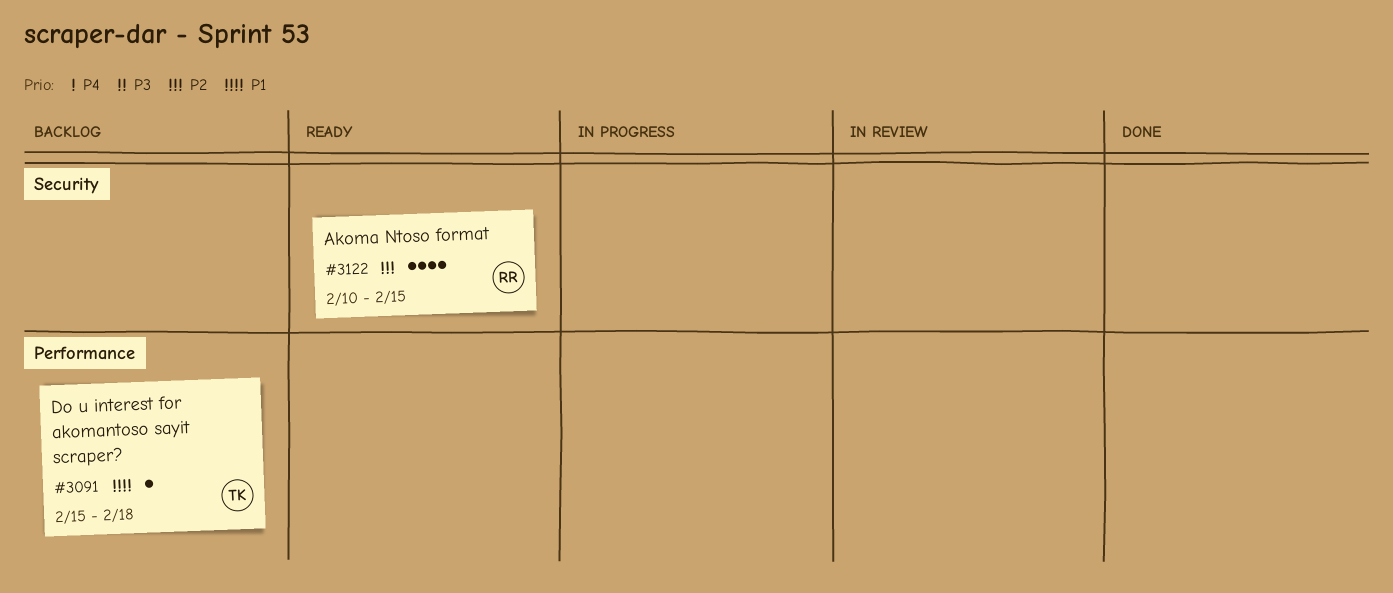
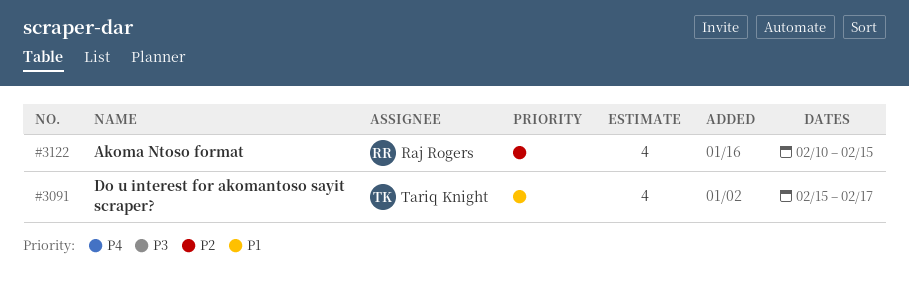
#3091, estimate: 1 -> 4
#3091, due: Feb 18 -> Feb 17

